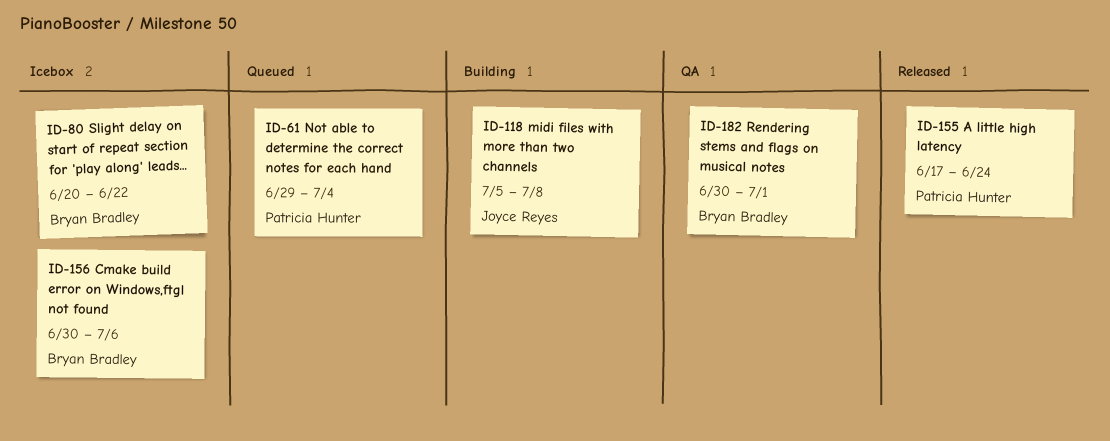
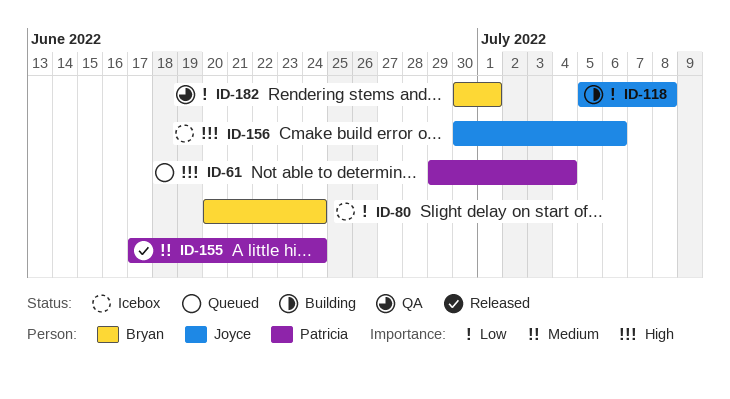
ID-80, due: Jun 22 -> Jun 24
ID-156, owner: Bryan Bradley -> Joyce Reyes

